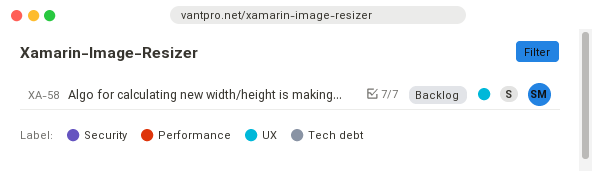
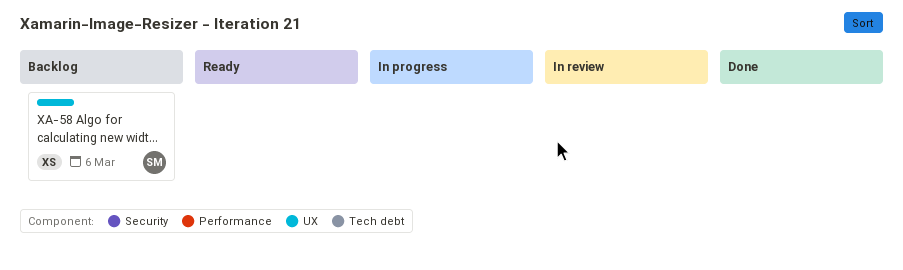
XA-58, estimate: S -> XS

